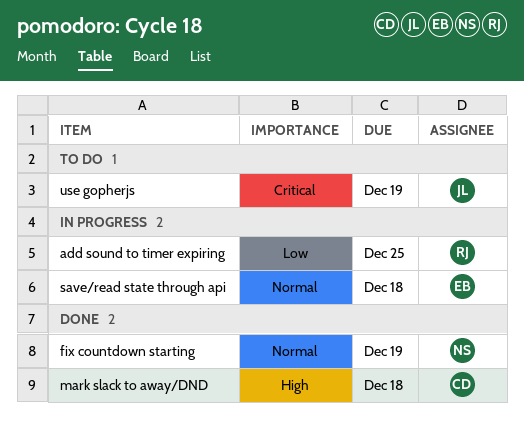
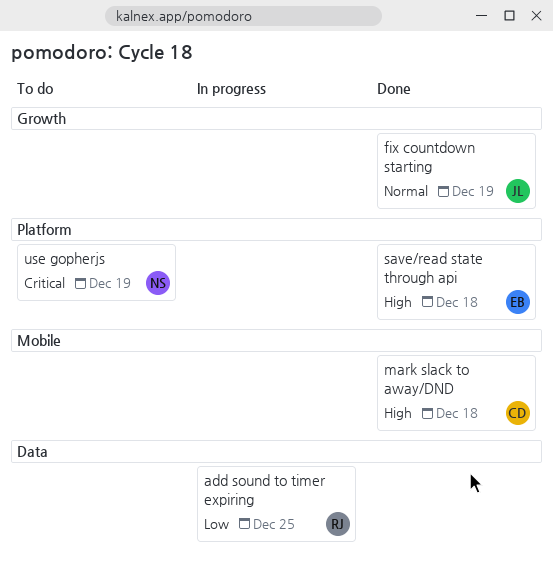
fix countdown starting, owner: NS -> JL
save/read state through api, status: In progress -> Done
save/read state through api, priority: Normal -> High
use gopherjs, owner: JL -> NS

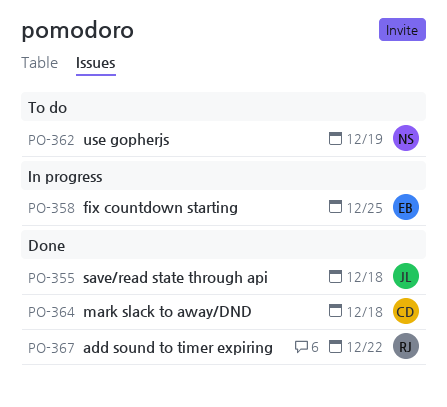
add sound to timer expiring, status: In progress -> Done
add sound to timer expiring, due: Dec 25 -> Dec 22
fix countdown starting, status: Done -> In progress
fix countdown starting, owner: JL -> EB
fix countdown starting, due: Dec 19 -> Dec 25
save/read state through api, owner: EB -> JL

